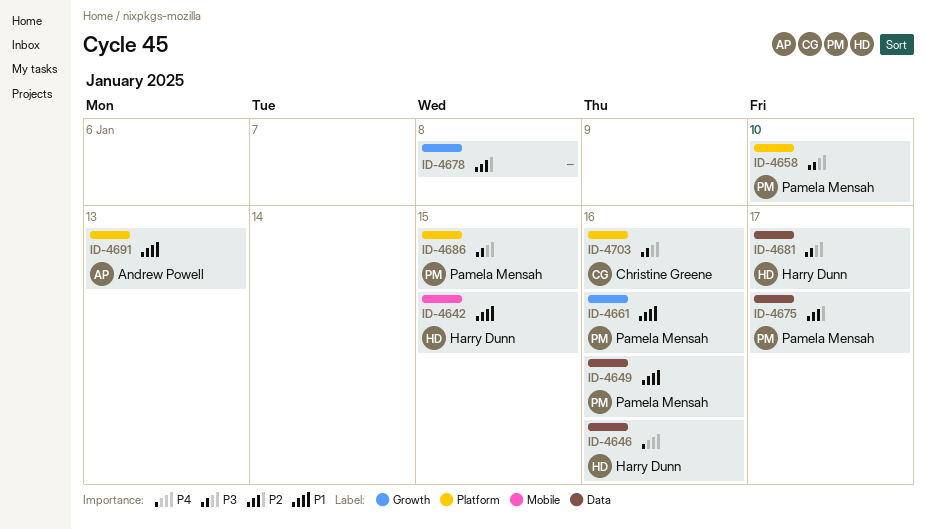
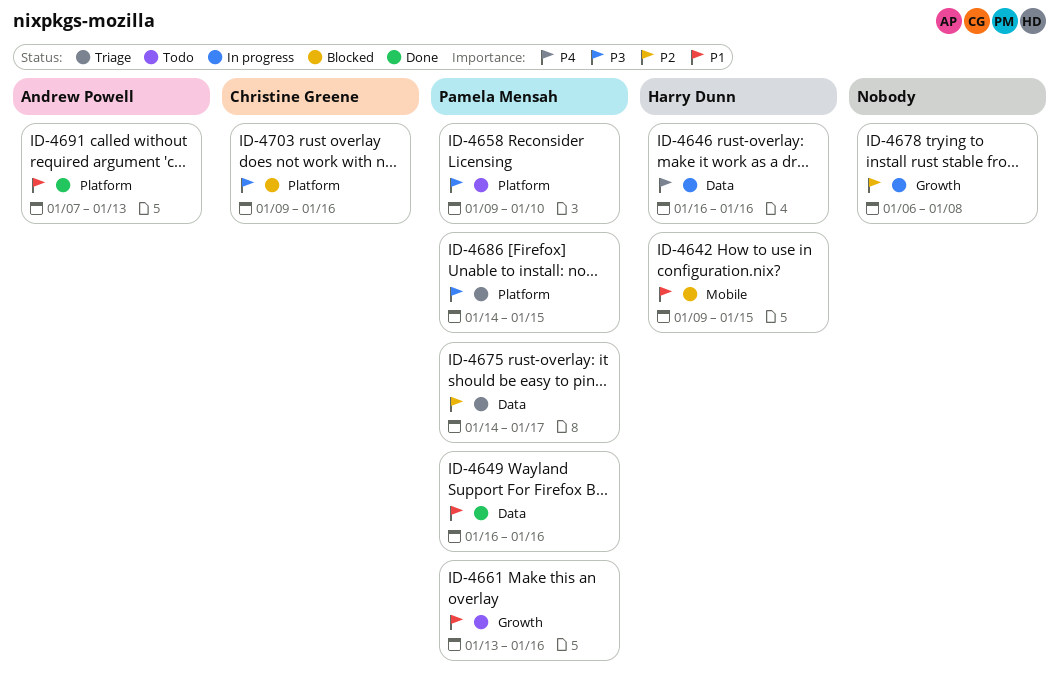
ID-4681: present -> none

